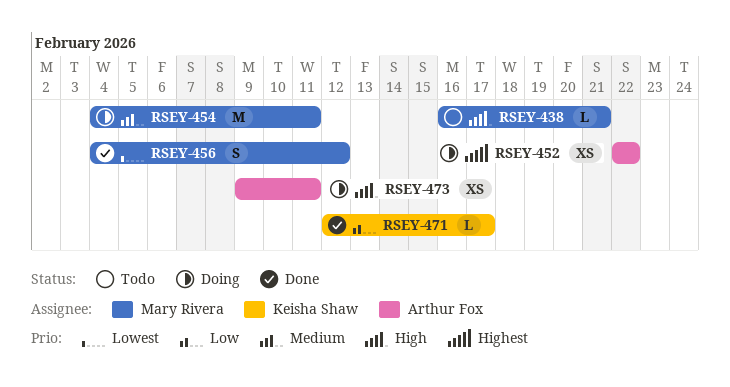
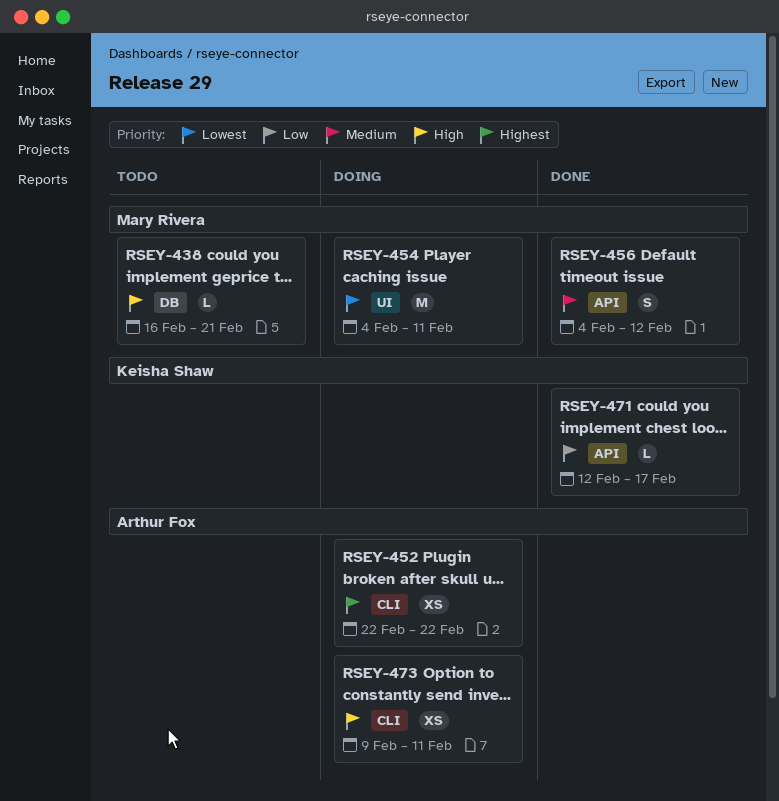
RSEY-454, priority: Medium -> Lowest
RSEY-456, priority: Lowest -> Medium

